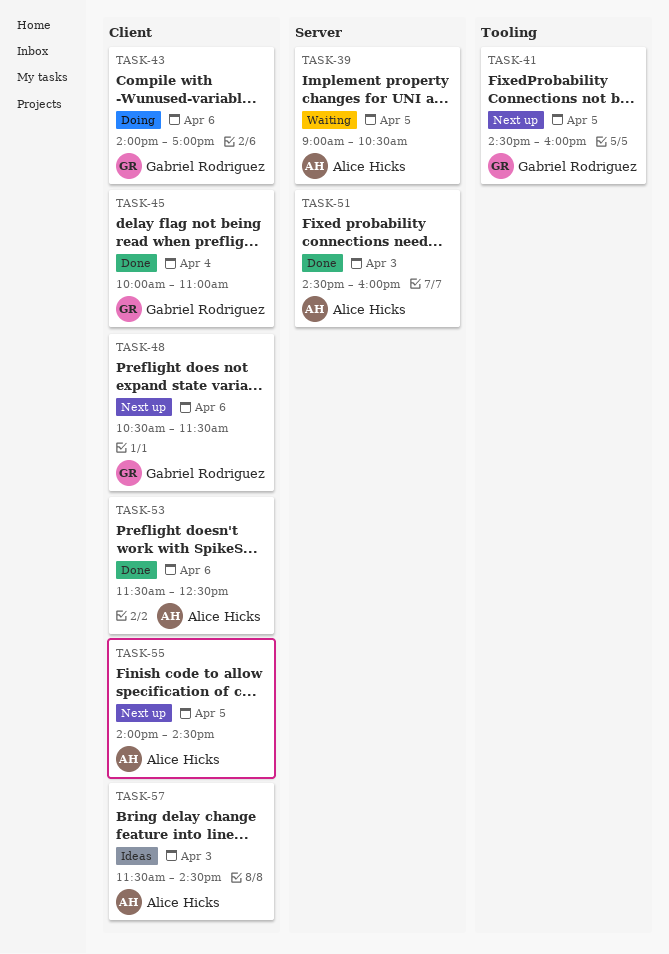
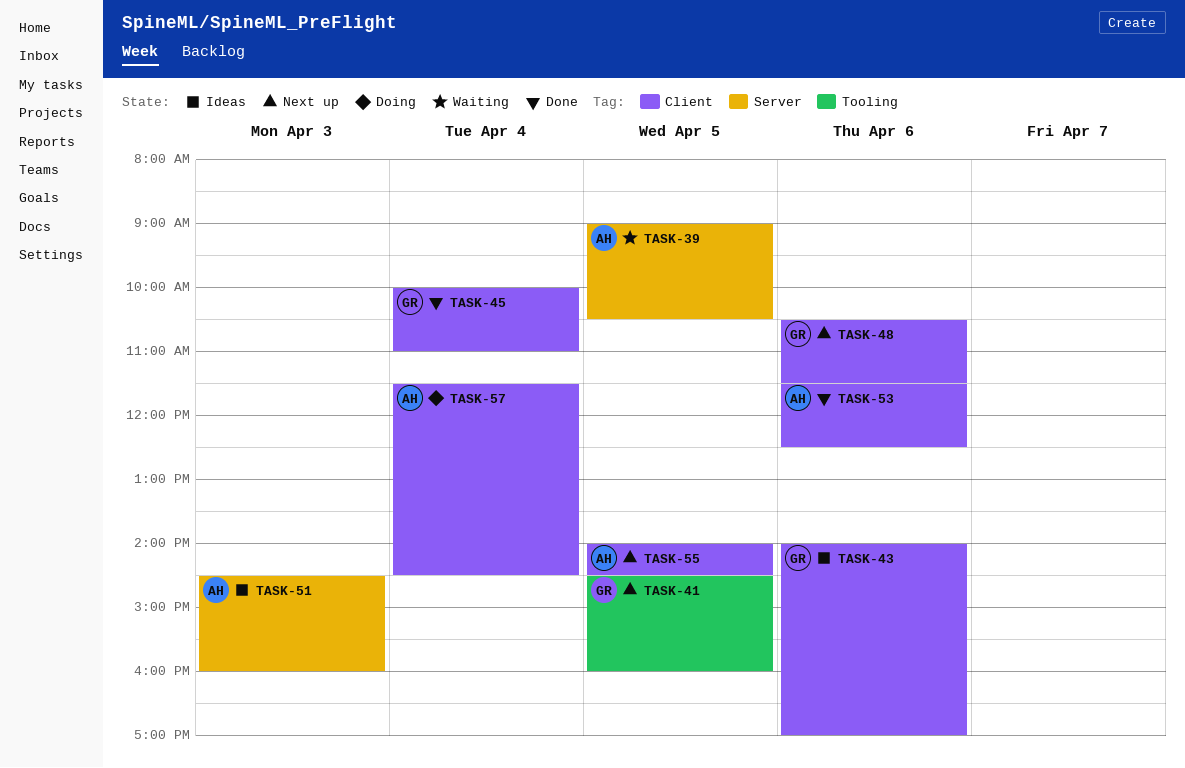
TASK-43, status: Doing -> Ideas
TASK-51, status: Done -> Ideas
TASK-57, status: Ideas -> Doing
TASK-57, day: Apr 3 -> Apr 4

